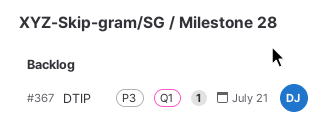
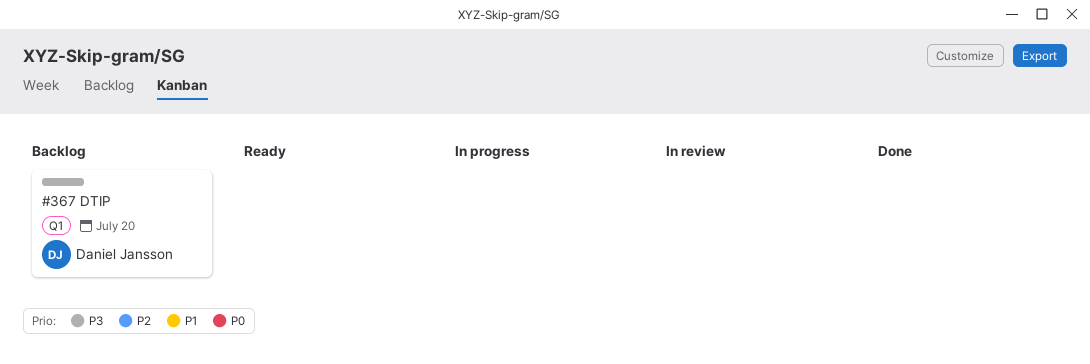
#367, due: Jul 21 -> Jul 20

